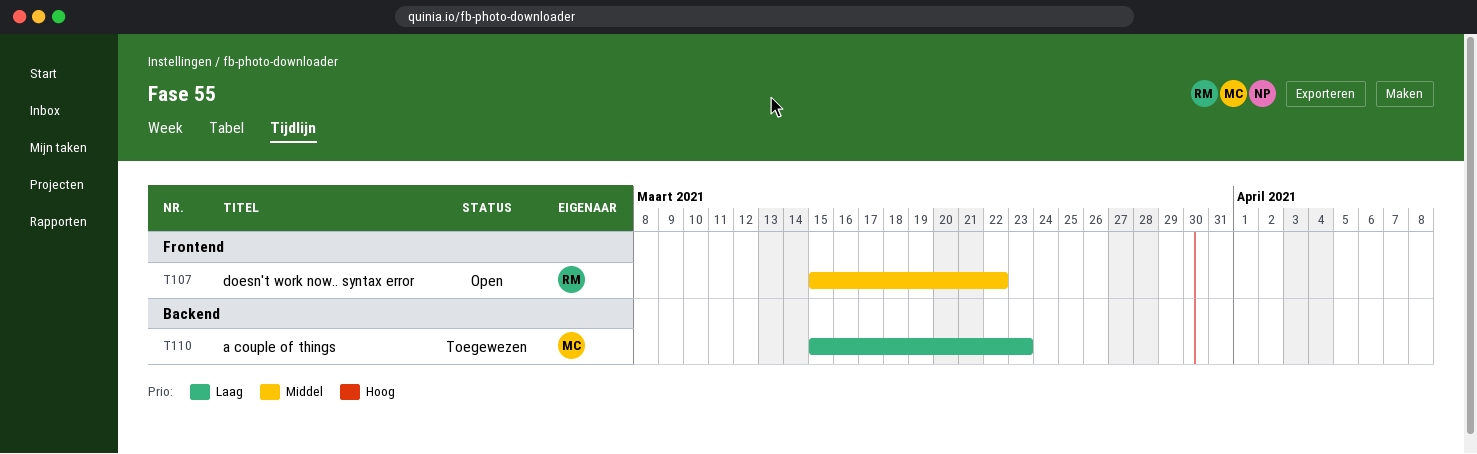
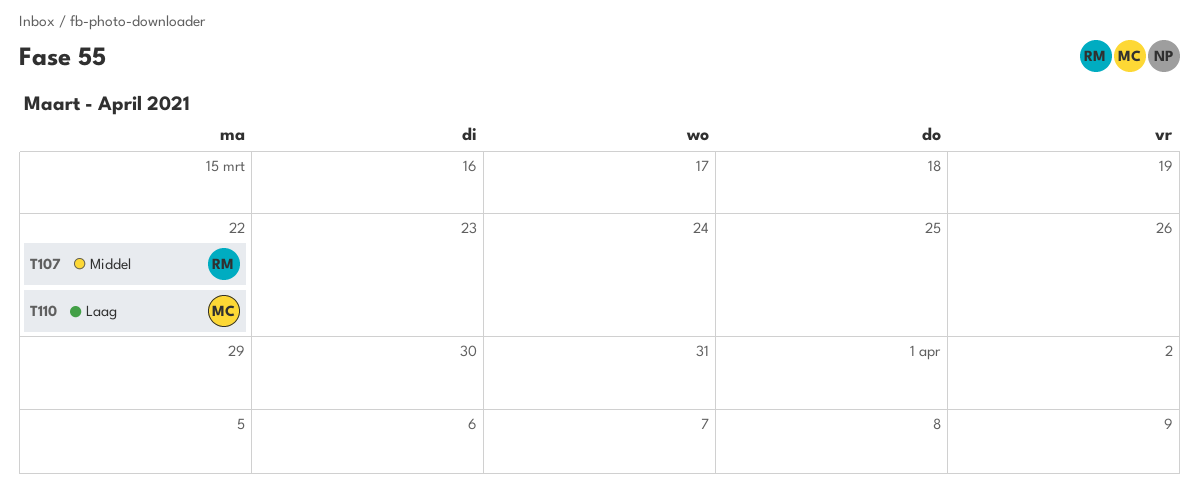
T110, due: Mar 23 -> Mar 22

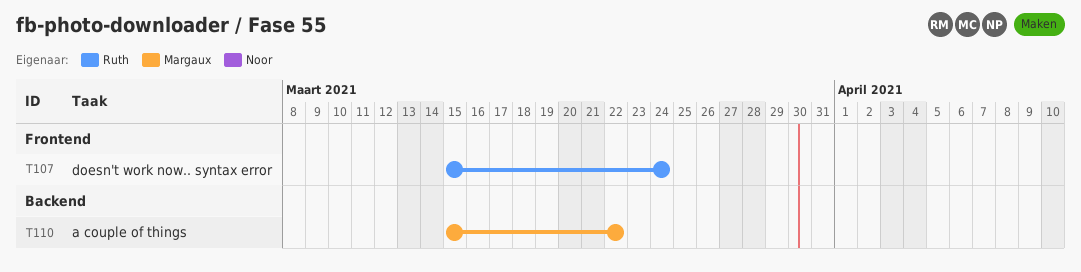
T107, due: Mar 22 -> Mar 24

